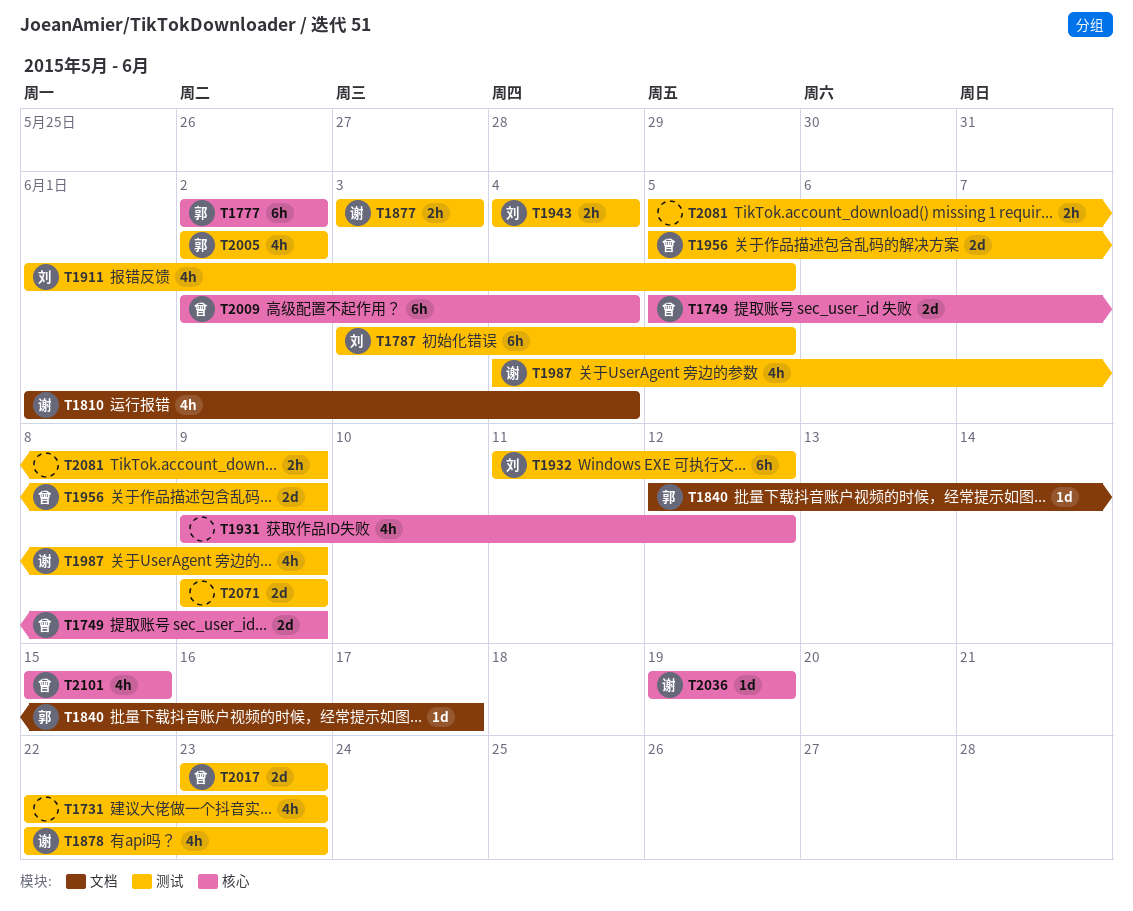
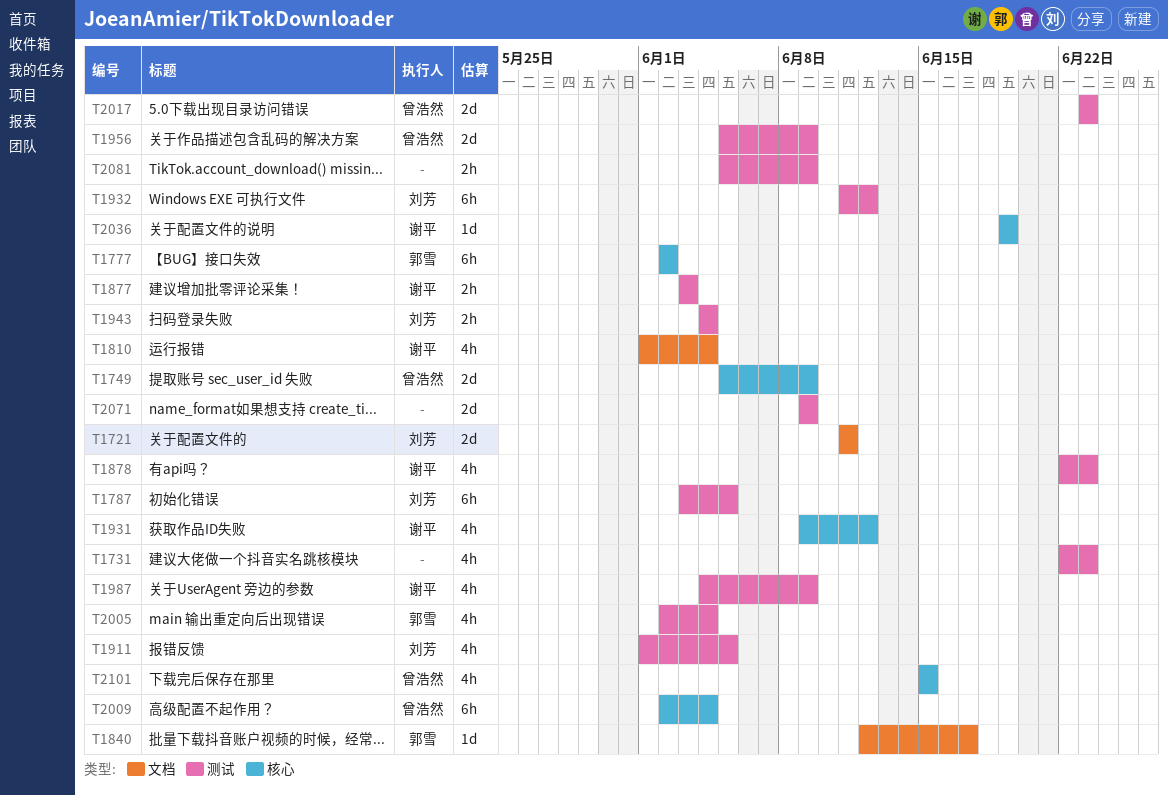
T1721: none -> present
T1931, owner: none -> 谢平
T2005, due: Jun 2 -> Jun 4

